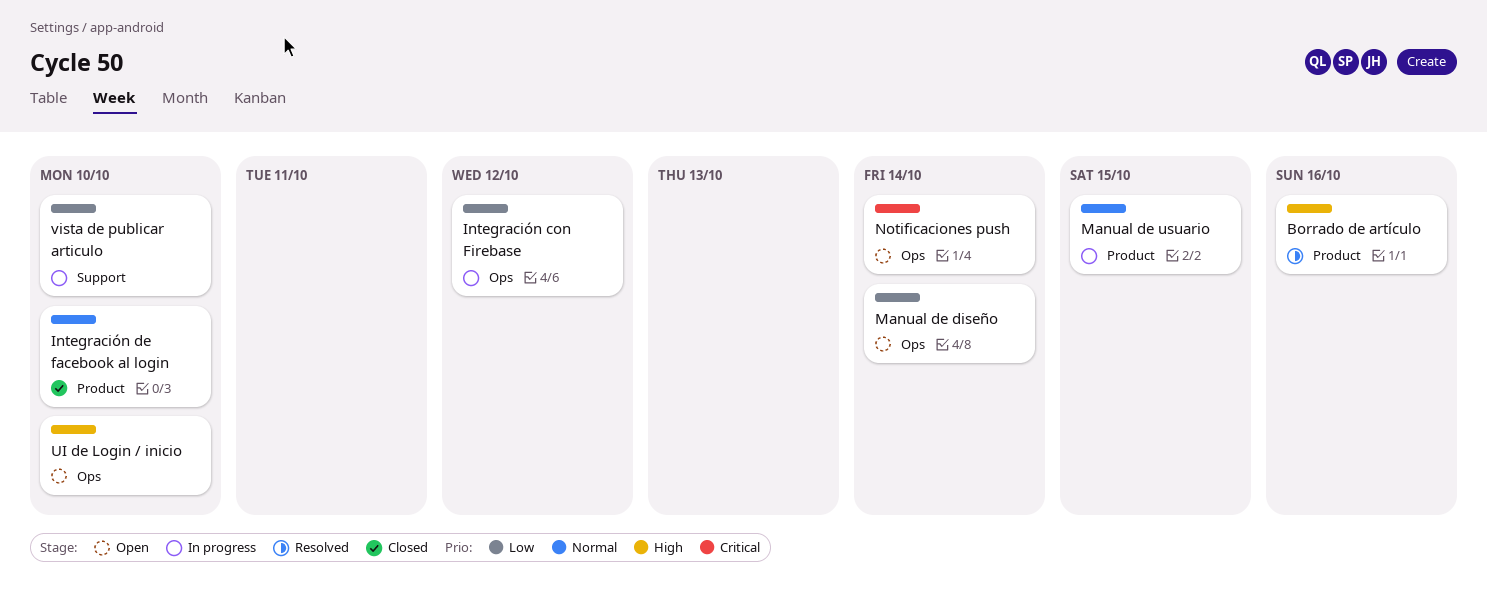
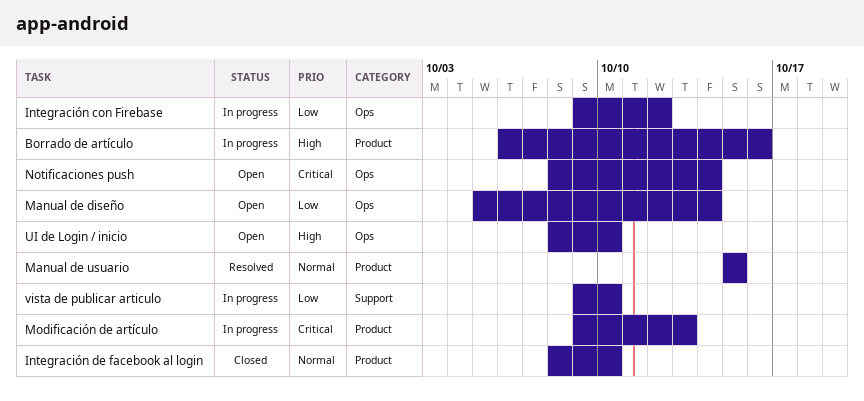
Borrado de artículo, status: Resolved -> In progress
Manual de usuario, status: In progress -> Resolved
Modificación de artículo: none -> present

